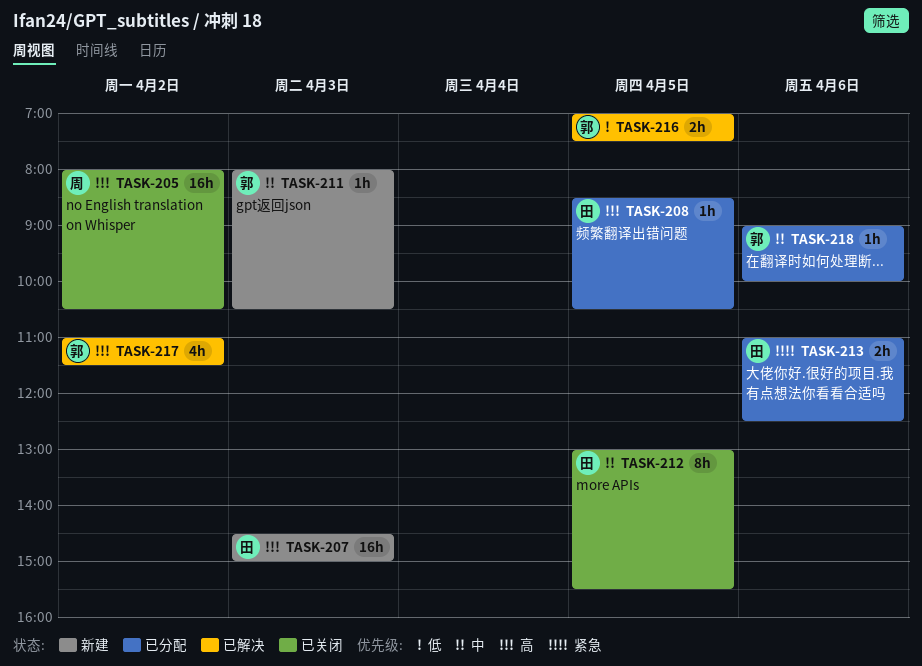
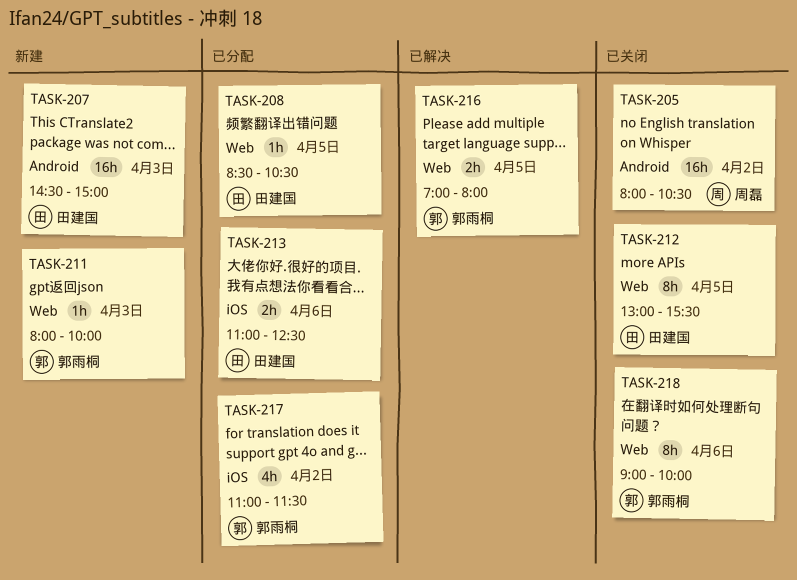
TASK-211, ends: 10:30 -> 10:00
TASK-216, ends: 07:30 -> 08:00
TASK-217, status: 已解决 -> 已分配
TASK-218, status: 已分配 -> 已关闭
TASK-218, estimate: 1h -> 8h

